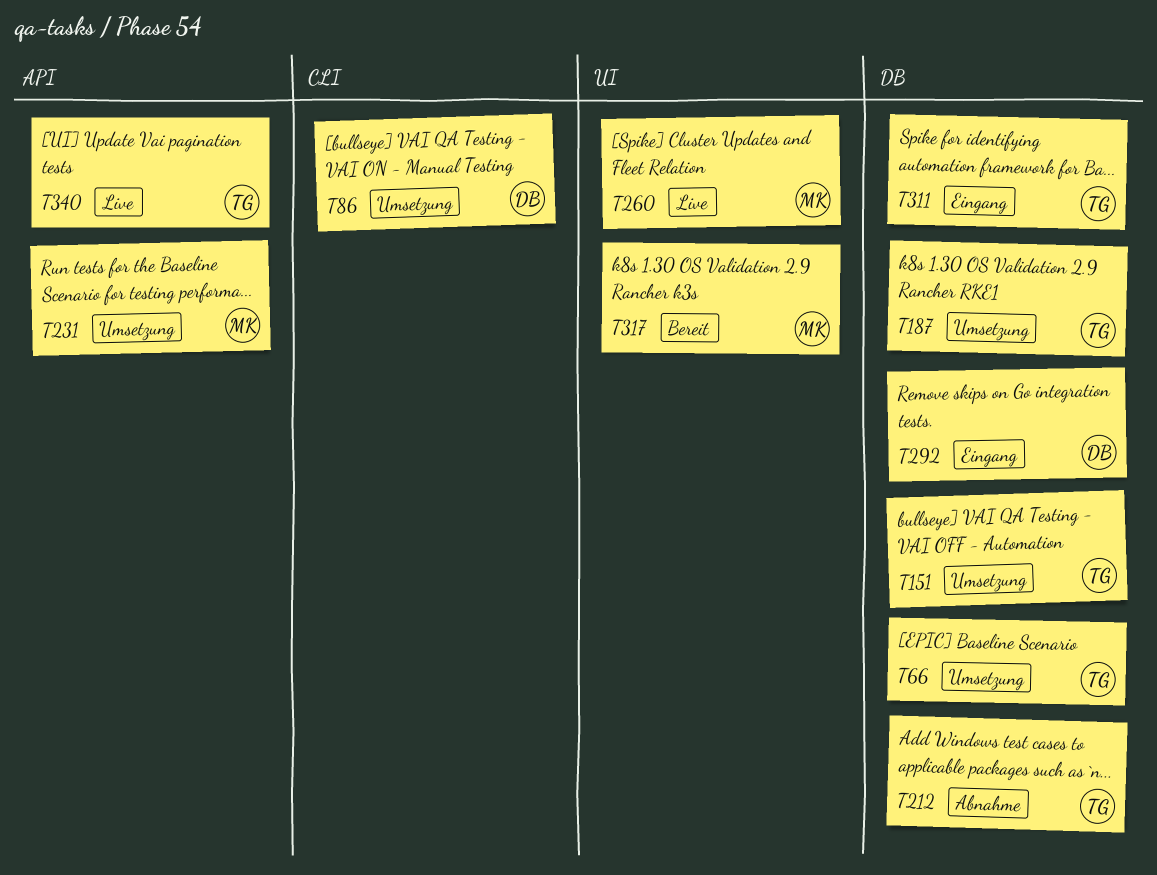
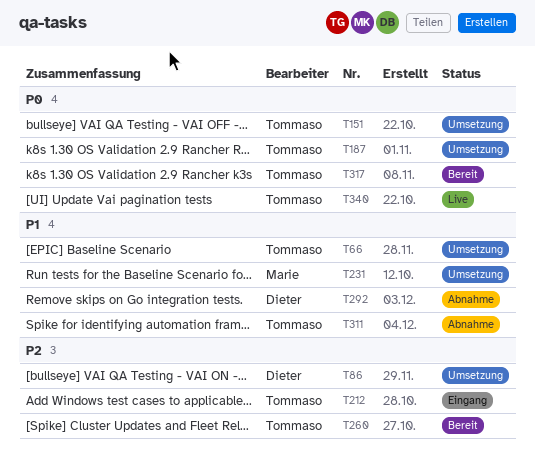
T212, status: Abnahme -> Eingang
T260, status: Live -> Bereit
T260, owner: Marie -> Tommaso
T292, status: Eingang -> Abnahme
T311, status: Eingang -> Abnahme
T317, owner: Marie -> Tommaso

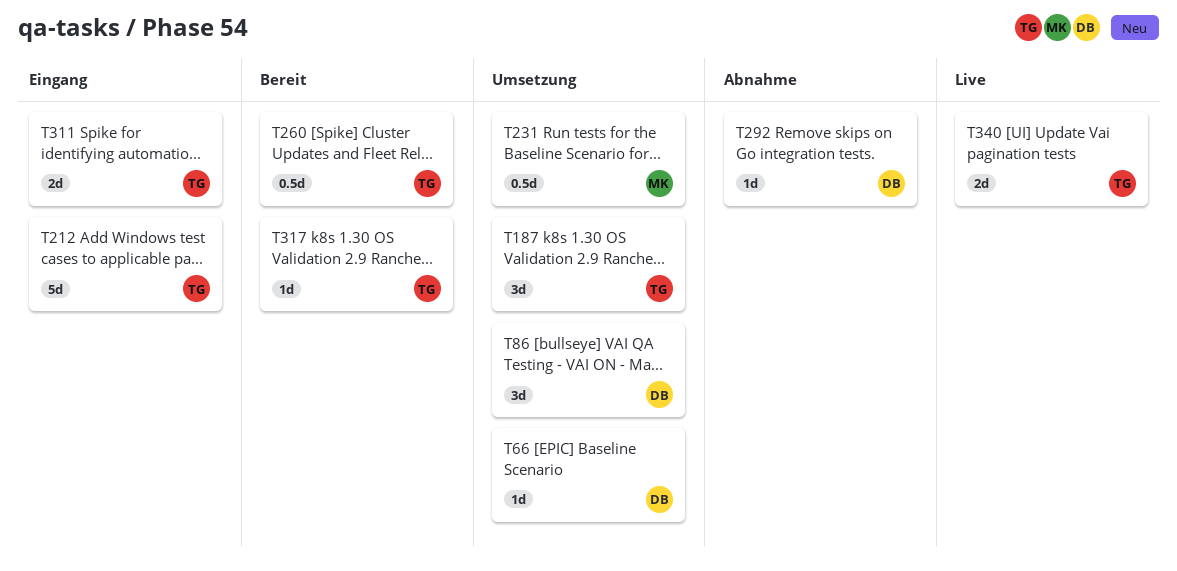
T66, owner: Tommaso -> Dieter
T151: present -> none
T311, status: Abnahme -> Eingang

